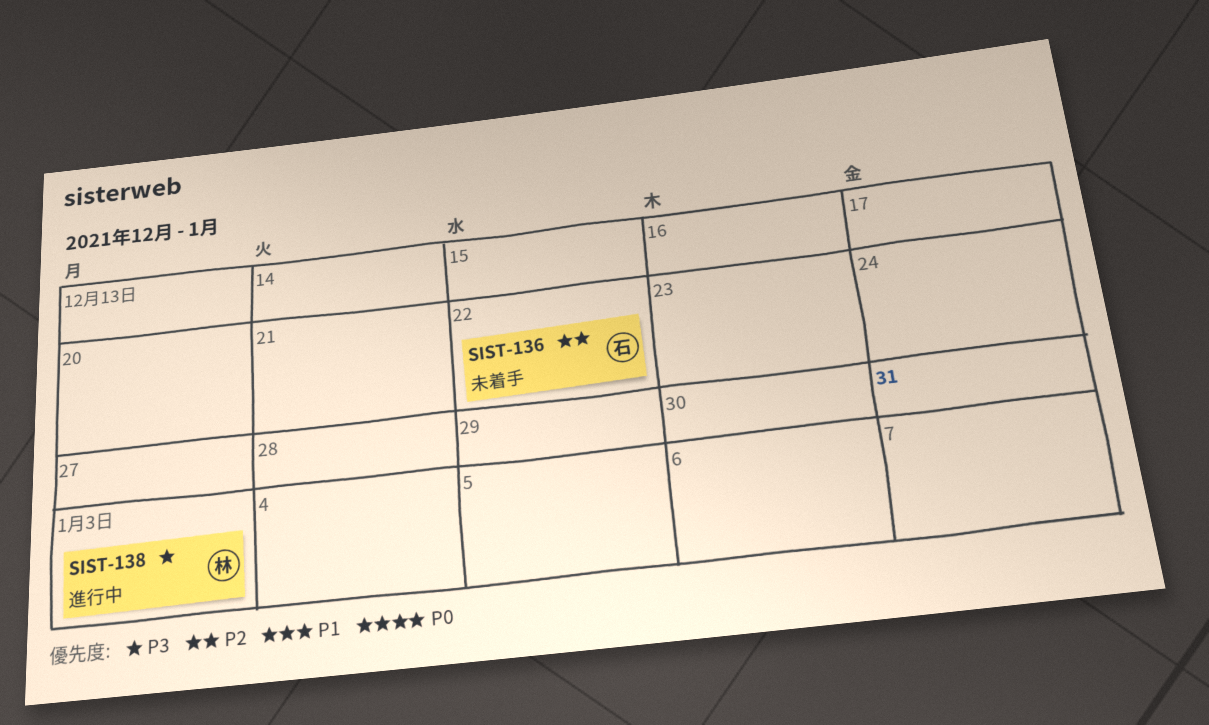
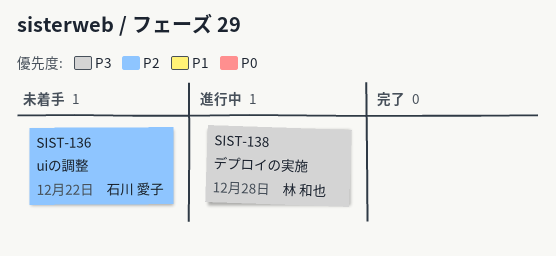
SIST-138, due: Jan 3 -> Dec 28

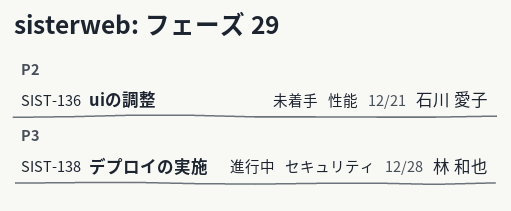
SIST-136, due: Dec 22 -> Dec 21

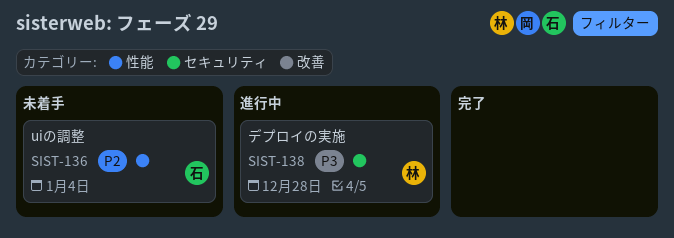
SIST-136, due: Dec 21 -> Jan 4

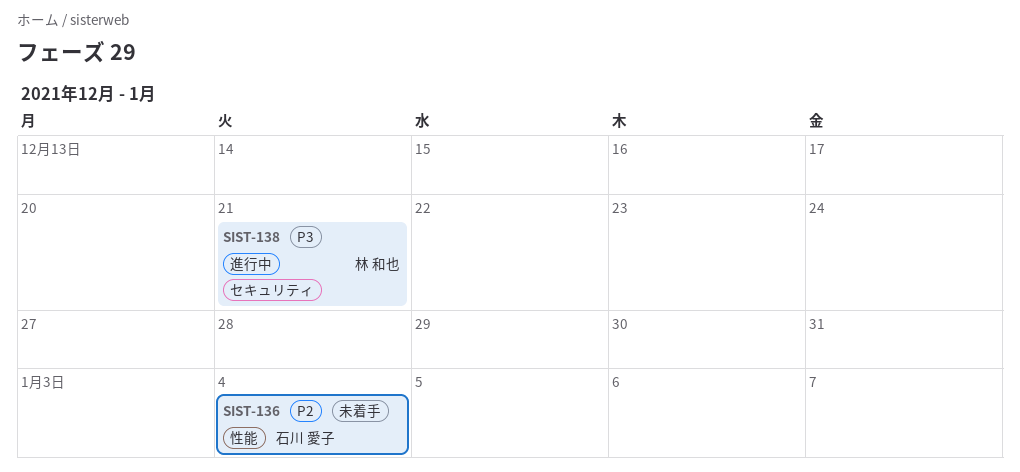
SIST-138, due: Dec 28 -> Dec 21

